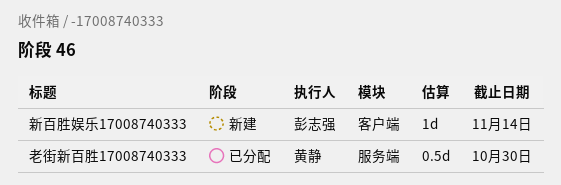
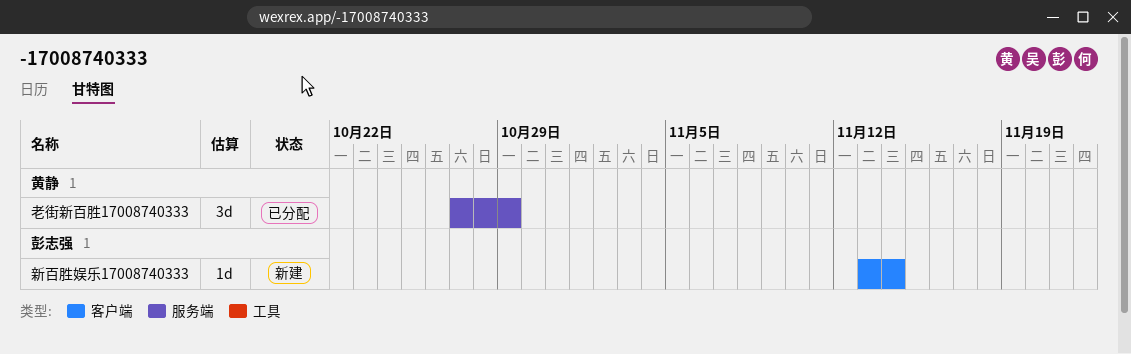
老街新百胜17008740333, estimate: 0.5d -> 3d
老街新百胜17008740333, due: Oct 30 -> Oct 29

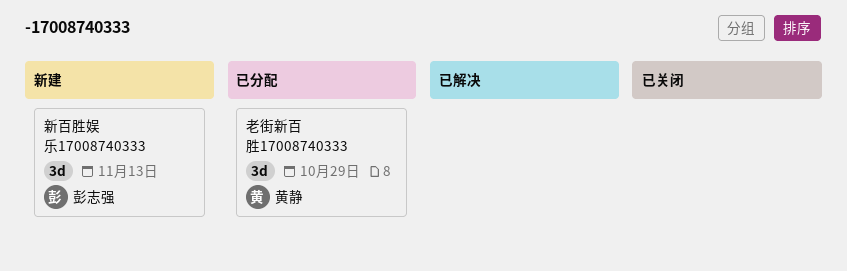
新百胜娱乐17008740333, estimate: 1d -> 3d
新百胜娱乐17008740333, due: Nov 14 -> Nov 13

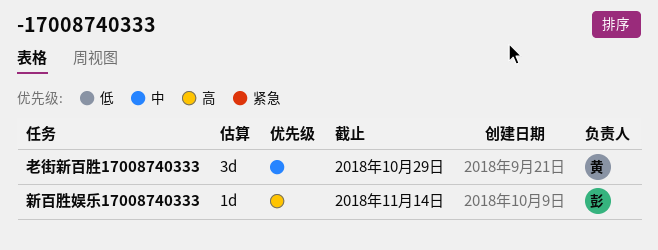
新百胜娱乐17008740333, estimate: 3d -> 1d
新百胜娱乐17008740333, due: Nov 13 -> Nov 14

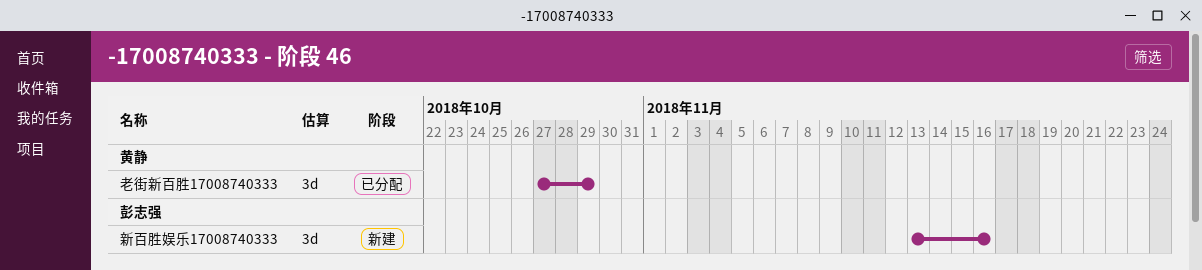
新百胜娱乐17008740333, estimate: 1d -> 3d
新百胜娱乐17008740333, due: Nov 14 -> Nov 16

